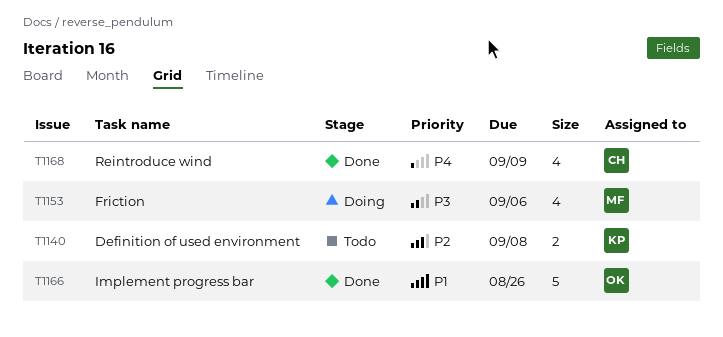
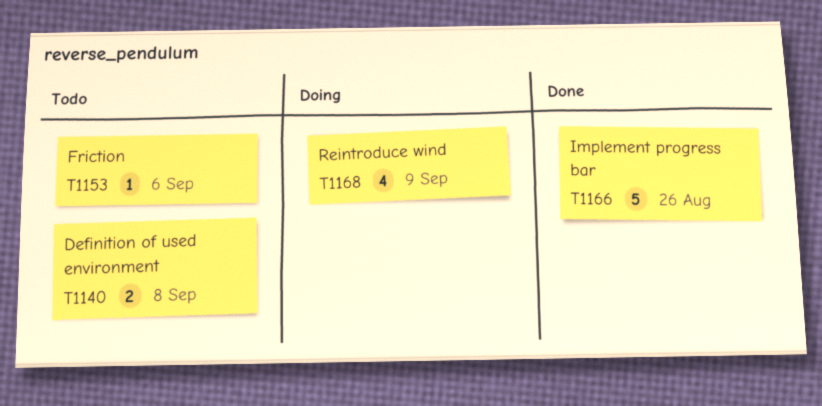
T1153, status: Doing -> Todo
T1153, estimate: 4 -> 1
T1168, status: Done -> Doing

